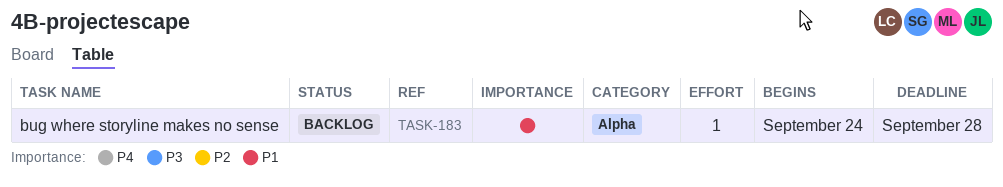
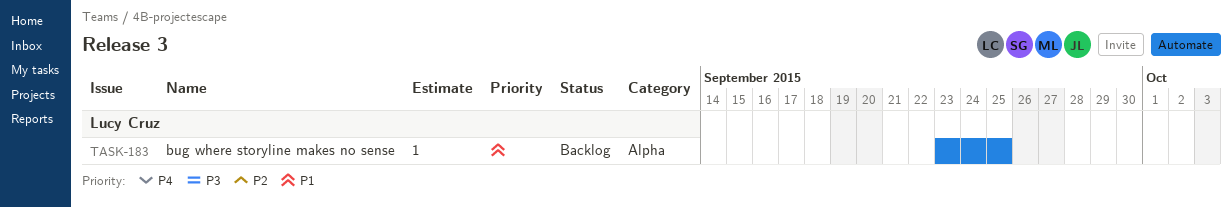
TASK-183, start: Sep 24 -> Sep 23
TASK-183, due: Sep 28 -> Sep 25

